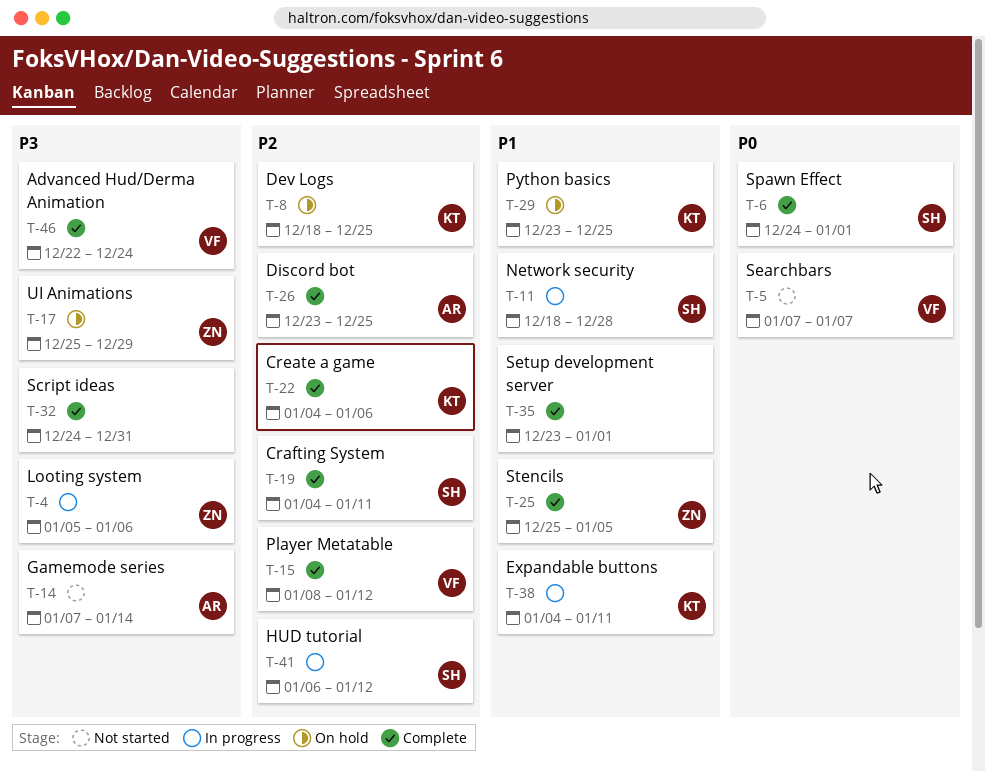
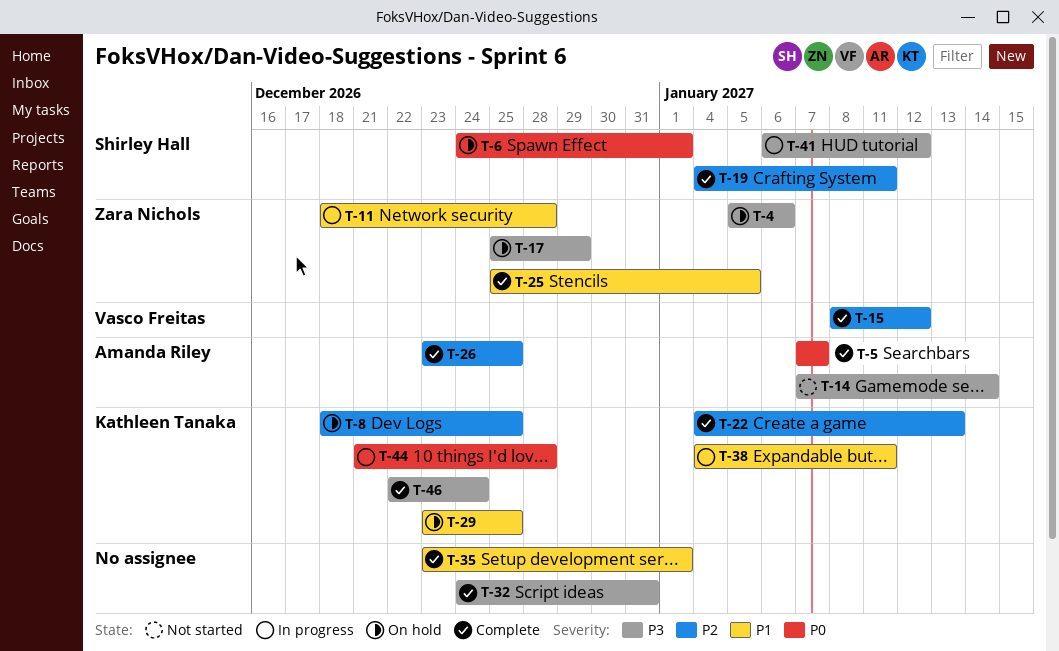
T-4, status: In progress -> On hold
T-5, status: Not started -> Complete
T-5, owner: Vasco Freitas -> Amanda Riley
T-6, status: Complete -> On hold
T-11, owner: Shirley Hall -> Zara Nichols
T-22, due: Jan 6 -> Jan 13
T-41, priority: P2 -> P3
T-44: none -> present
T-46, owner: Vasco Freitas -> Kathleen Tanaka

